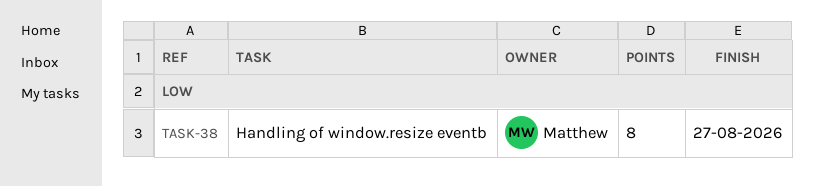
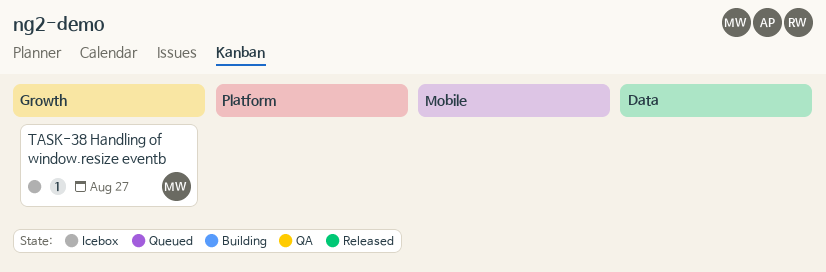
TASK-38, estimate: 8 -> 1

